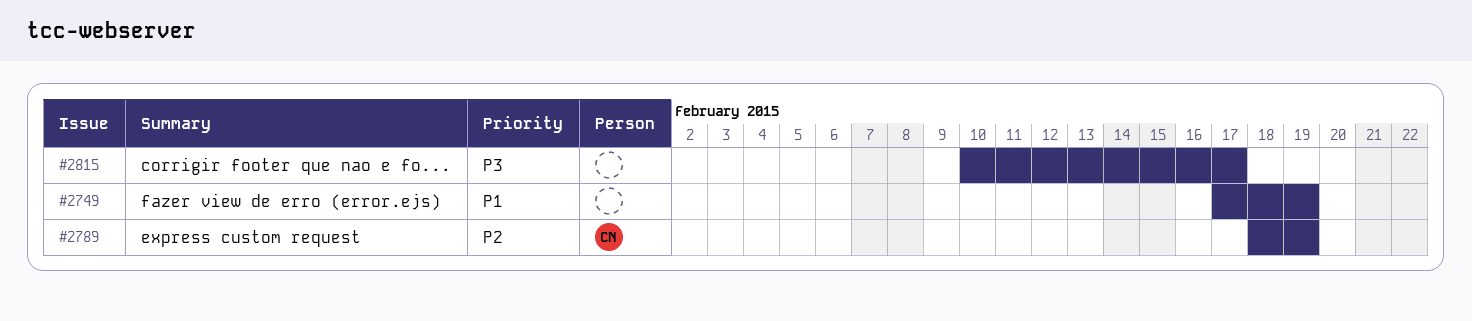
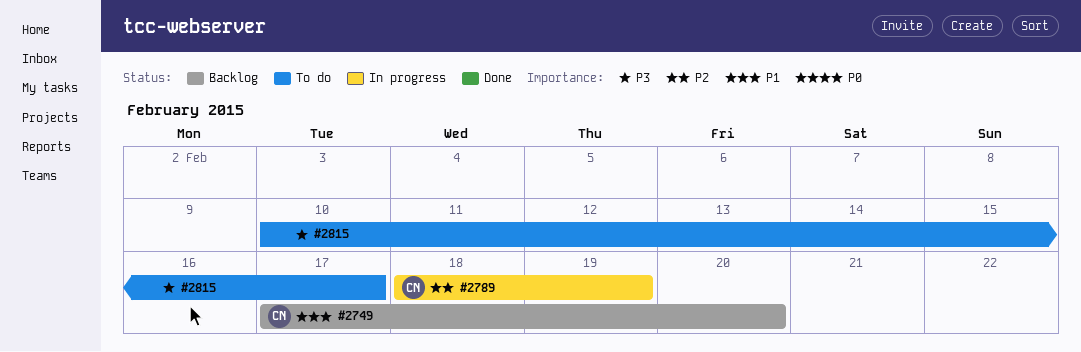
#2749, owner: none -> CN
#2749, due: Feb 19 -> Feb 20

